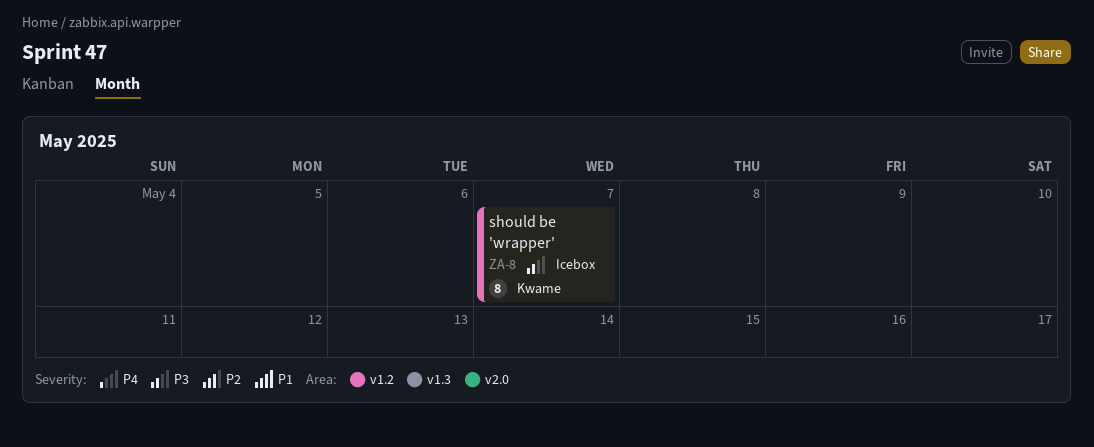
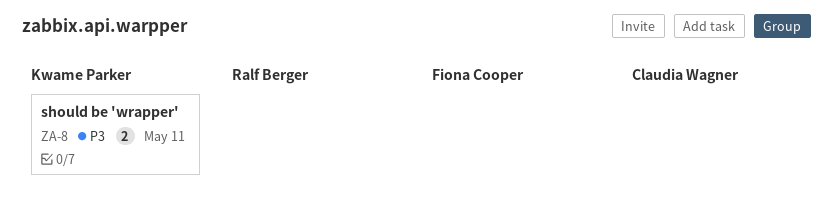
ZA-8, estimate: 8 -> 2
ZA-8, due: May 7 -> May 11

